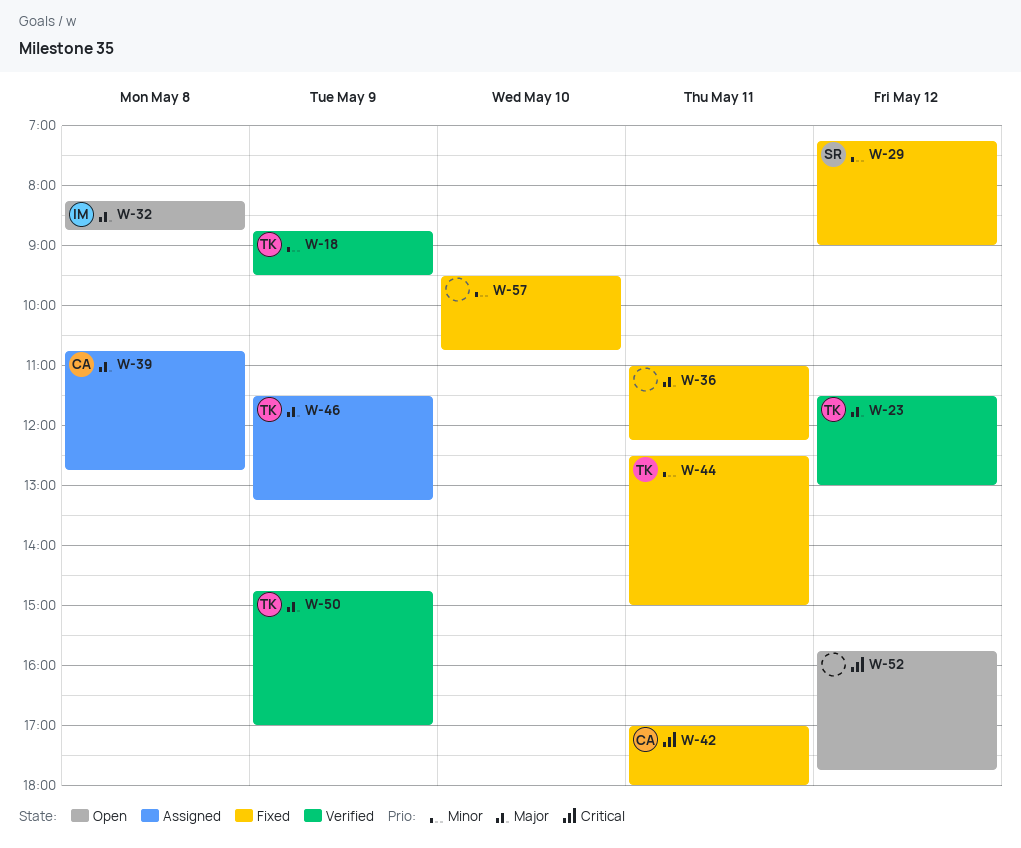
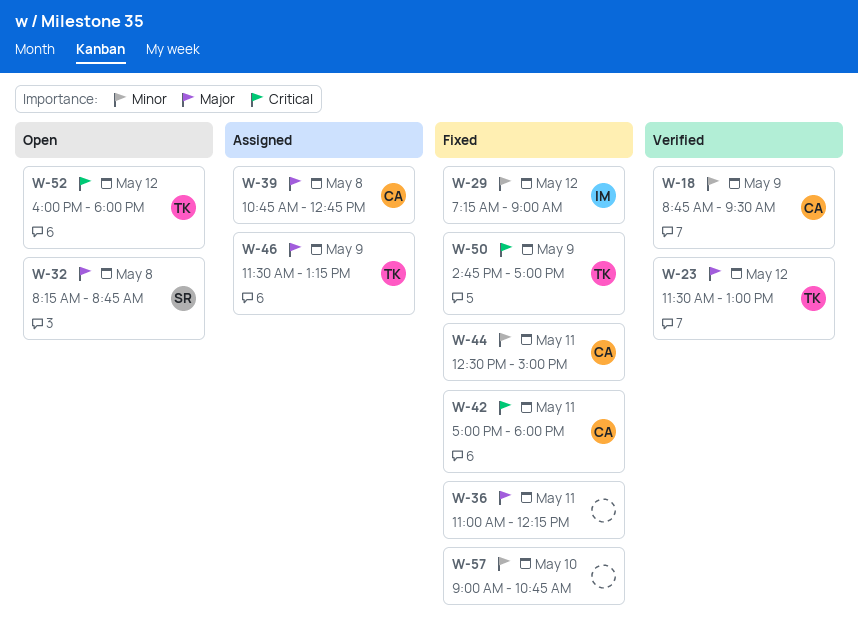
W-18, owner: TK -> CA
W-29, owner: SR -> IM
W-32, owner: IM -> SR
W-44, owner: TK -> CA
W-50, status: Verified -> Fixed
W-50, priority: Major -> Critical
W-52, owner: none -> TK
W-52, begins: 15:45 -> 16:00
W-52, ends: 17:45 -> 18:00
W-57, begins: 09:30 -> 09:00

